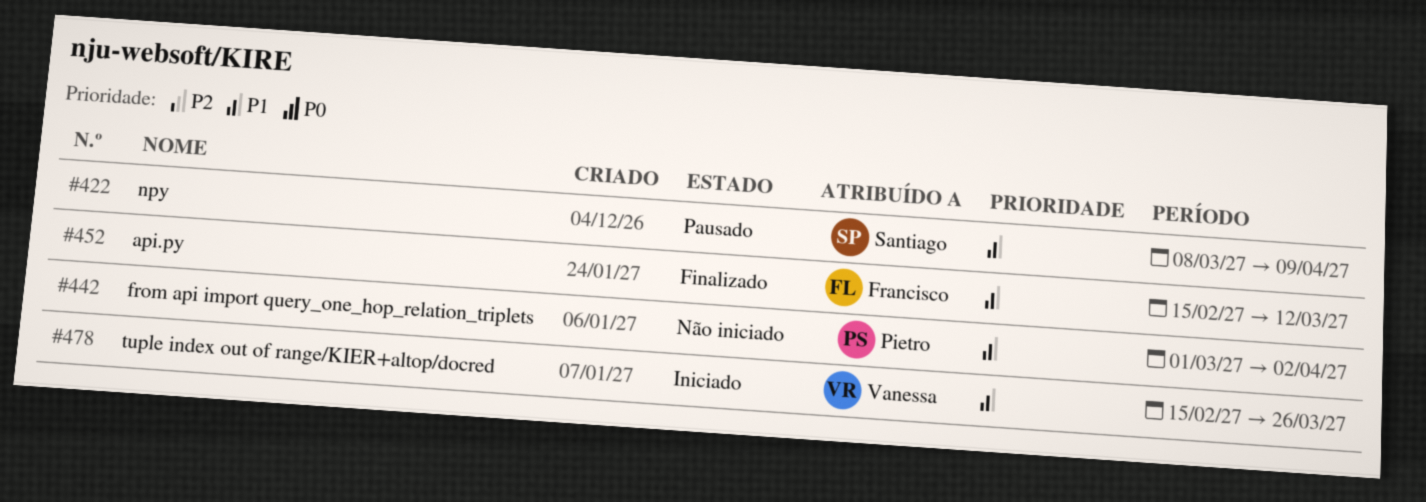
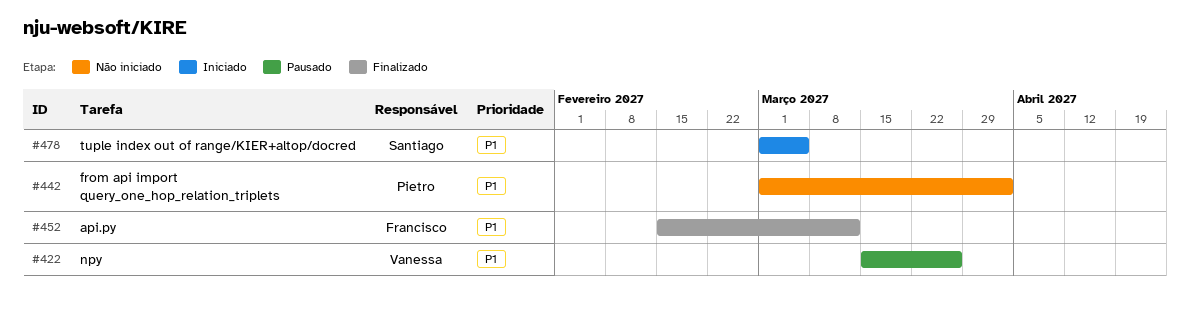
#422, owner: Santiago -> Vanessa
#422, start: Mar 8 -> Mar 15
#422, due: Apr 9 -> Mar 26
#478, owner: Vanessa -> Santiago
#478, start: Feb 15 -> Mar 1
#478, due: Mar 26 -> Mar 5

